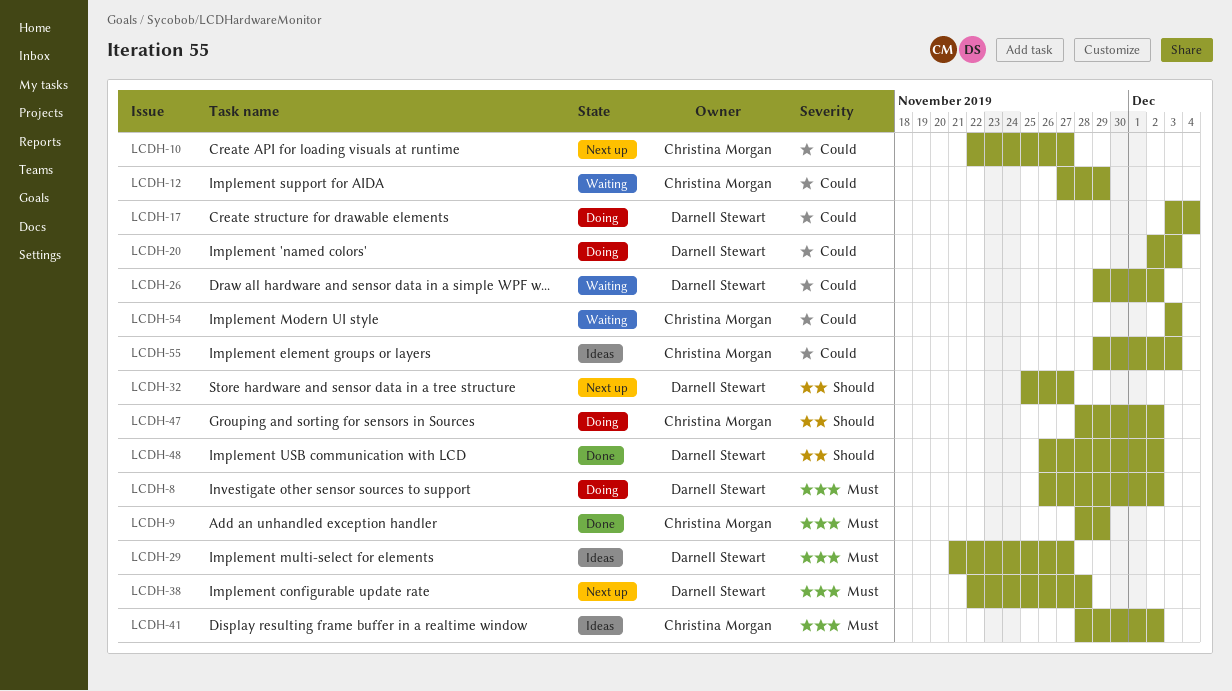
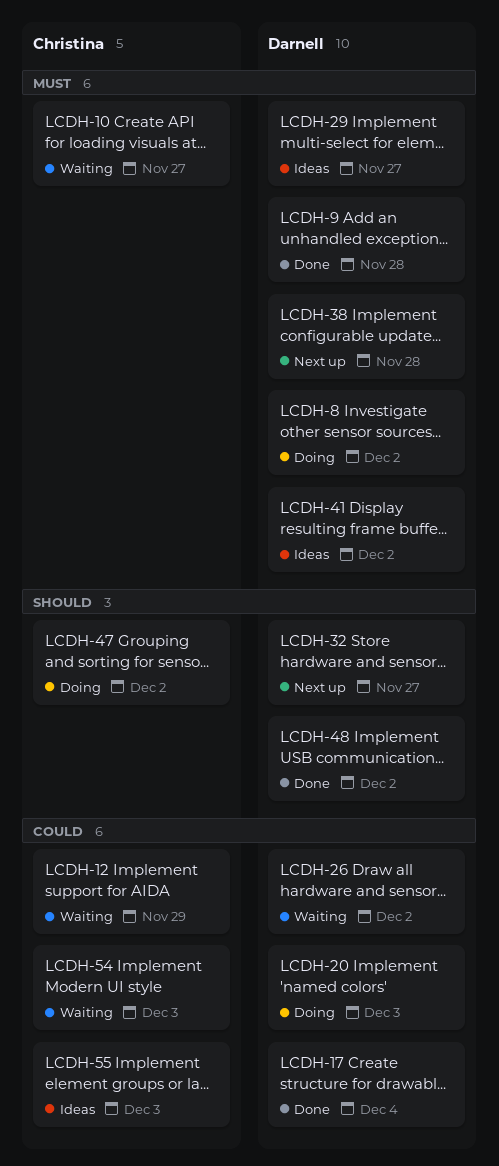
LCDH-9, owner: Christina Morgan -> Darnell Stewart
LCDH-9, due: Nov 29 -> Nov 28
LCDH-10, status: Next up -> Waiting
LCDH-10, priority: Could -> Must
LCDH-17, status: Doing -> Done
LCDH-41, owner: Christina Morgan -> Darnell Stewart

